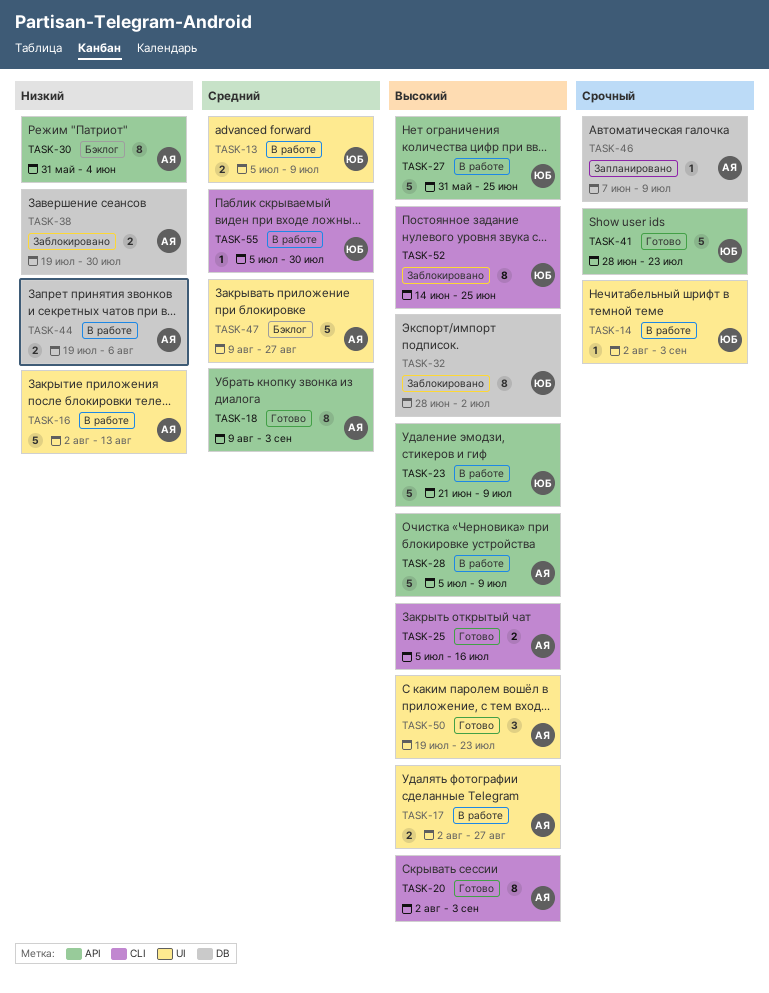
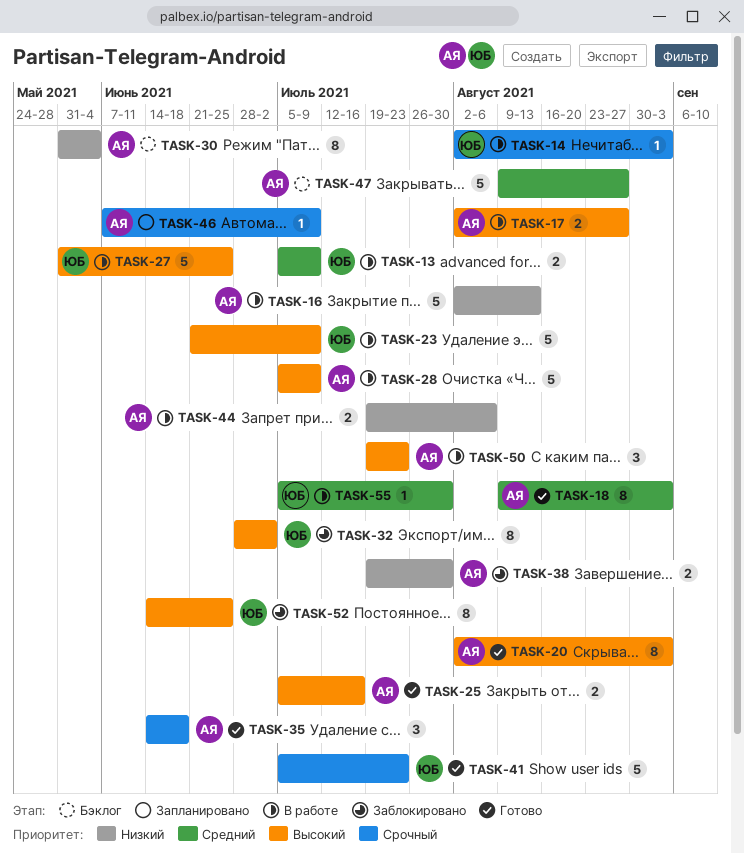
TASK-35: none -> present
TASK-41, start: Jun 28 -> Jul 5
TASK-50, status: Готово -> В работе

